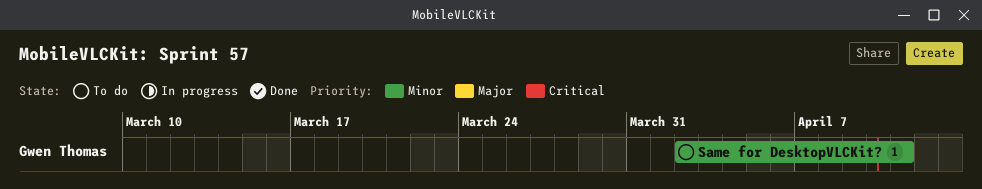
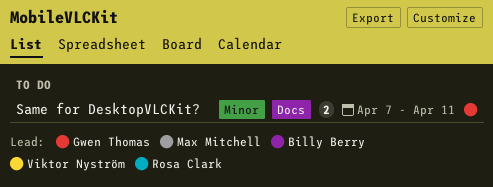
Same for DesktopVLCKit?, estimate: 1 -> 2
Same for DesktopVLCKit?, start: Apr 2 -> Apr 7

